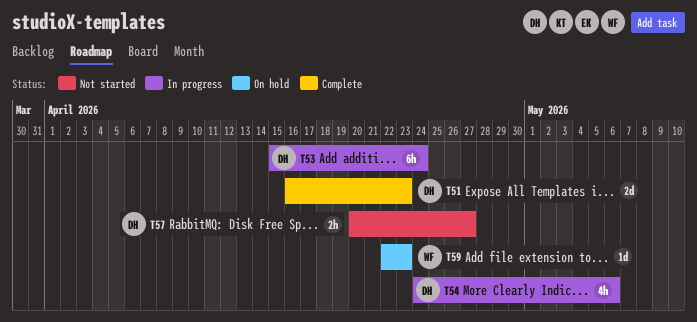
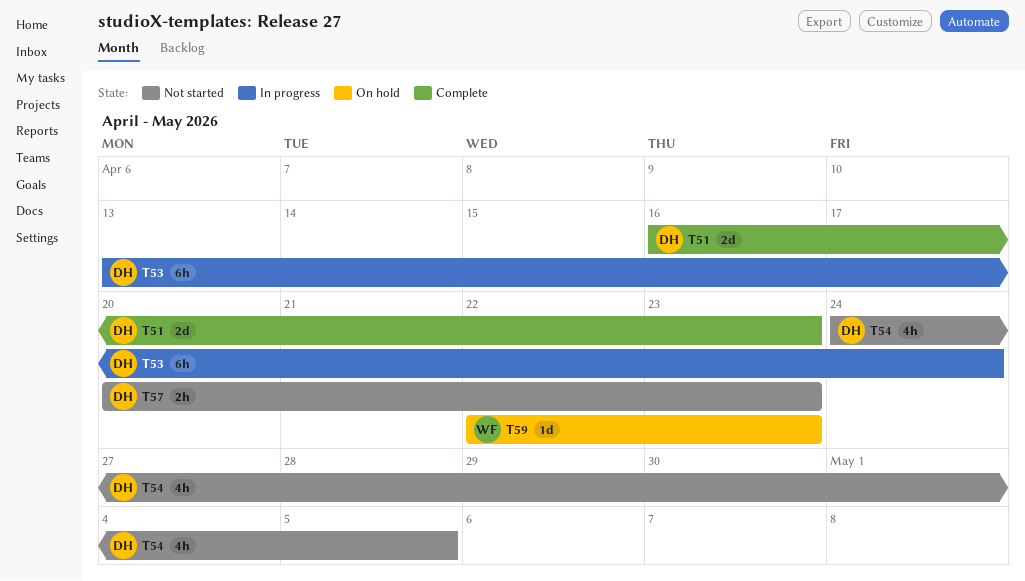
T53, start: Apr 15 -> Apr 13
T54, status: In progress -> Not started
T54, due: May 6 -> May 5
T57, due: Apr 27 -> Apr 23

